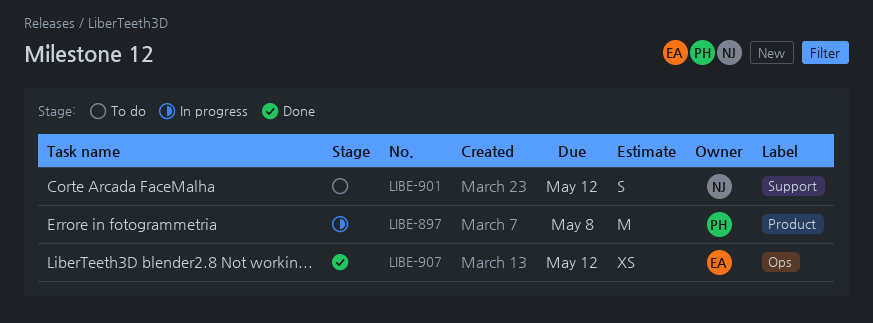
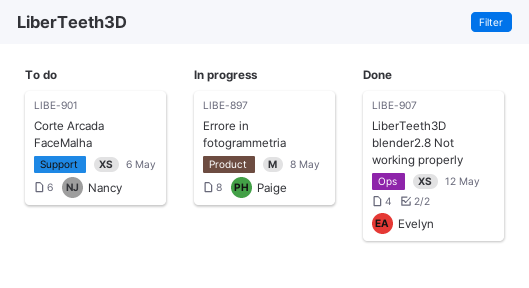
LIBE-901, estimate: S -> XS
LIBE-901, due: May 12 -> May 6

